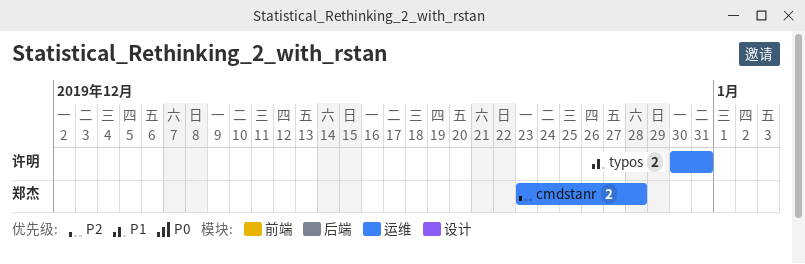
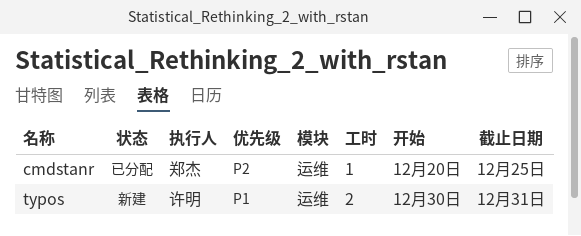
cmdstanr, estimate: 2 -> 1
cmdstanr, start: Dec 23 -> Dec 20
cmdstanr, due: Dec 28 -> Dec 25

